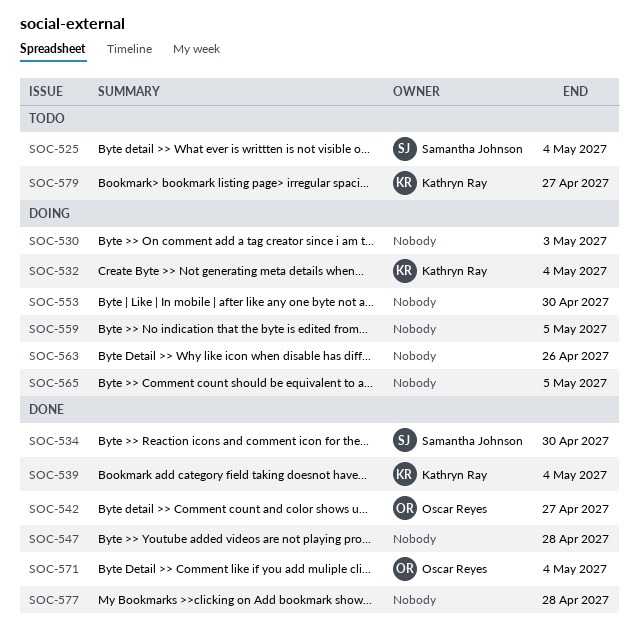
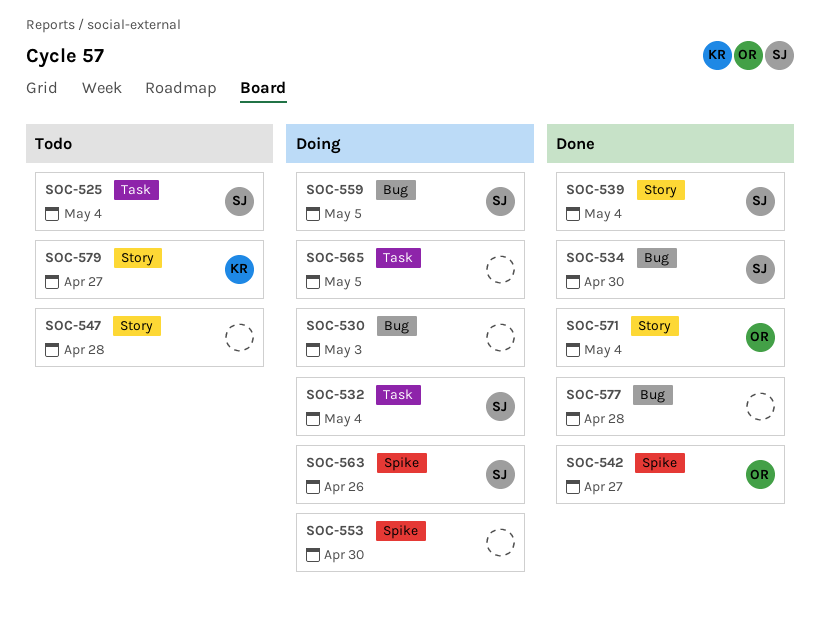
SOC-532, owner: Kathryn Ray -> Samantha Johnson
SOC-539, owner: Kathryn Ray -> Samantha Johnson
SOC-547, status: Done -> Todo
SOC-559, owner: none -> Samantha Johnson
SOC-563, owner: none -> Samantha Johnson

